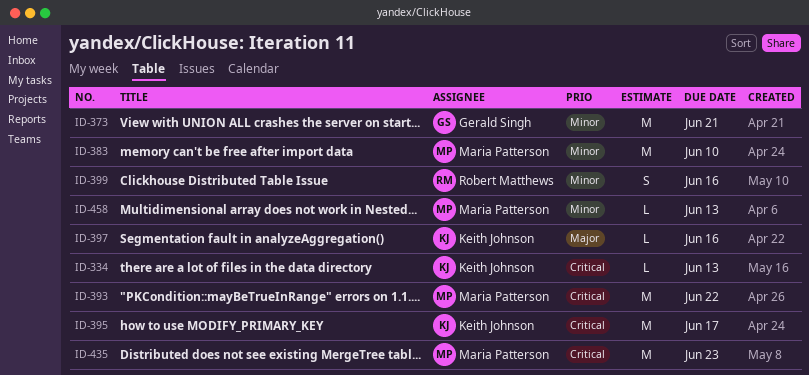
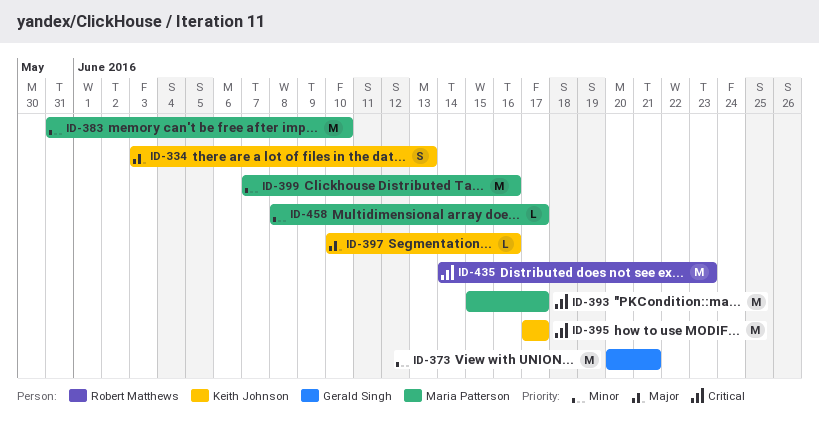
ID-334, priority: Critical -> Major
ID-334, estimate: L -> S
ID-393, due: Jun 22 -> Jun 17
ID-399, owner: Robert Matthews -> Maria Patterson
ID-399, estimate: S -> M
ID-435, owner: Maria Patterson -> Robert Matthews
ID-458, due: Jun 13 -> Jun 17

